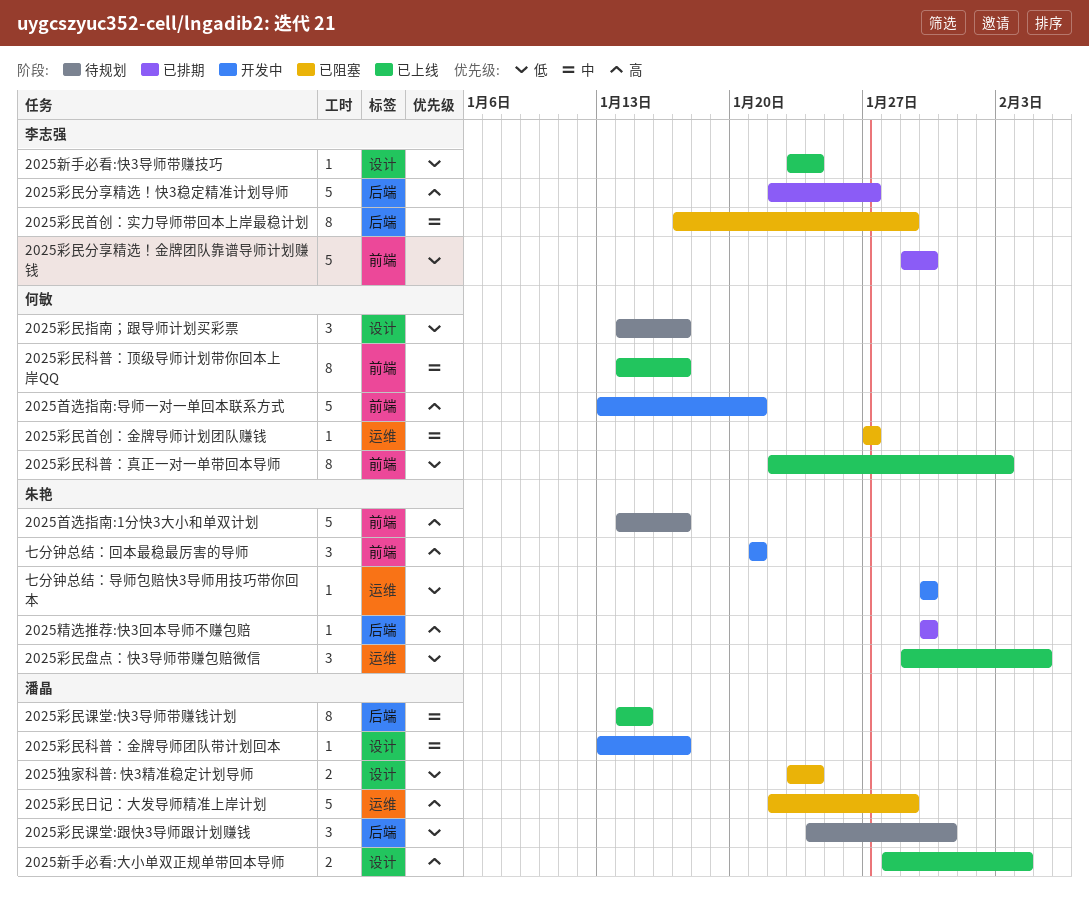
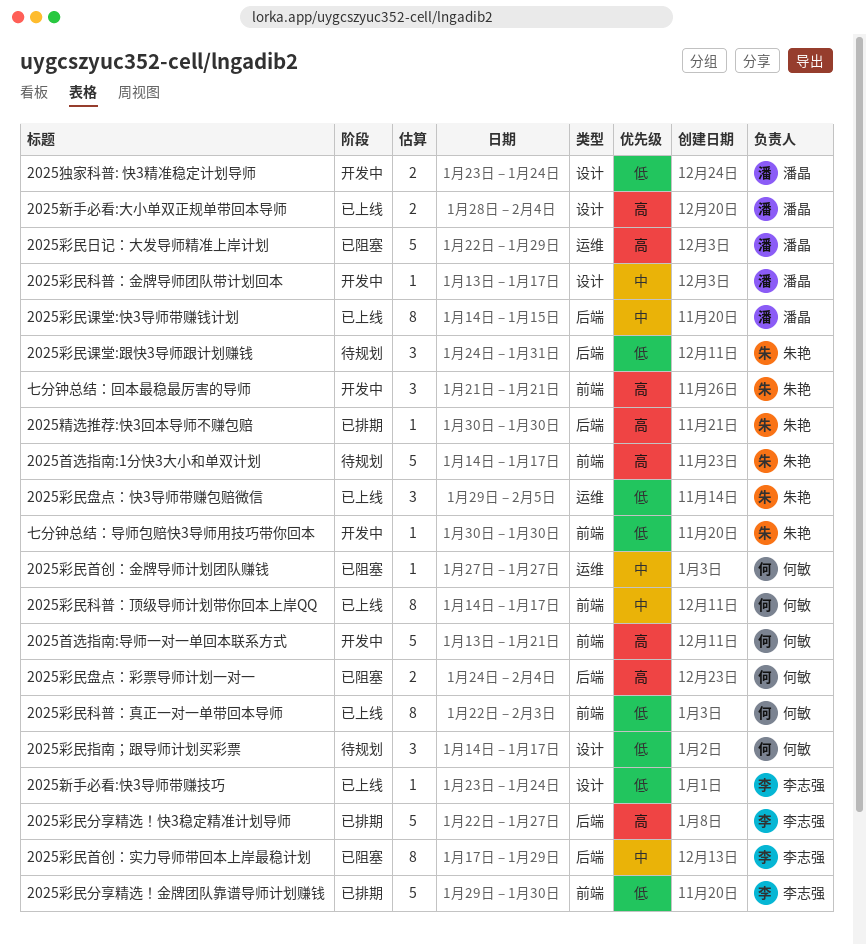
2025彩民盘点：彩票导师计划一对一: none -> present
2025彩民课堂:跟快3导师跟计划赚钱, owner: 潘晶 -> 朱艳
2025独家科普: 快3精准稳定计划导师, status: 已阻塞 -> 开发中
七分钟总结：导师包赔快3导师用技巧带你回本, label: 运维 -> 前端

